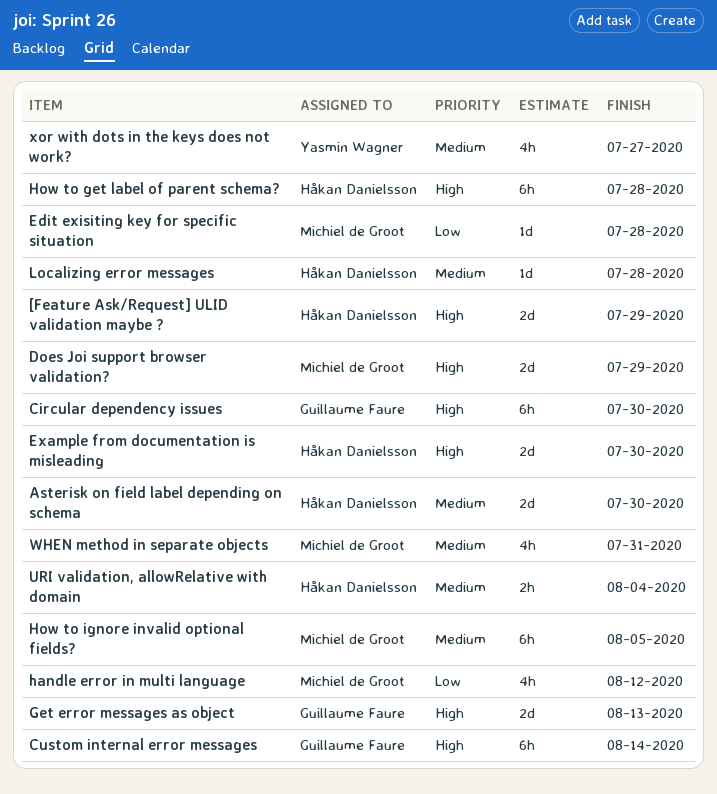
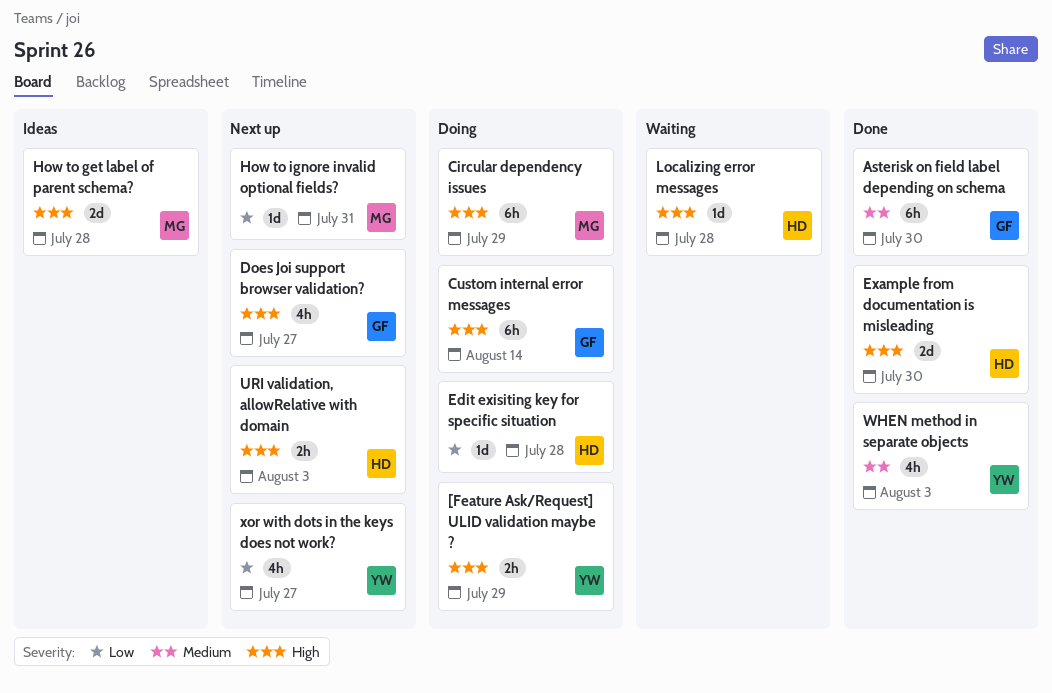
[Feature Ask/Request] ULID validation maybe ?, owner: Håkan Danielsson -> Yasmin Wagner
[Feature Ask/Request] ULID validation maybe ?, estimate: 2d -> 2h
Asterisk on field label depending on schema, owner: Håkan Danielsson -> Guillaume Faure
Asterisk on field label depending on schema, estimate: 2d -> 6h
Circular dependency issues, owner: Guillaume Faure -> Michiel de Groot
Circular dependency issues, due: Jul 30 -> Jul 29
Does Joi support browser validation?, owner: Michiel de Groot -> Guillaume Faure
Does Joi support browser validation?, estimate: 2d -> 4h
Does Joi support browser validation?, due: Jul 29 -> Jul 27
Edit exisiting key for specific situation, owner: Michiel de Groot -> Håkan Danielsson
Get error messages as object: present -> none
handle error in multi language: present -> none
How to get label of parent schema?, owner: Håkan Danielsson -> Michiel de Groot
How to get label of parent schema?, estimate: 6h -> 2d
How to ignore invalid optional fields?, priority: Medium -> Low
How to ignore invalid optional fields?, estimate: 6h -> 1d
How to ignore invalid optional fields?, due: Aug 5 -> Jul 31
Localizing error messages, priority: Medium -> High
URI validation, allowRelative with domain, priority: Medium -> High
URI validation, allowRelative with domain, due: Aug 4 -> Aug 3
WHEN method in separate objects, owner: Michiel de Groot -> Yasmin Wagner
WHEN method in separate objects, due: Jul 31 -> Aug 3
xor with dots in the keys does not work?, priority: Medium -> Low

